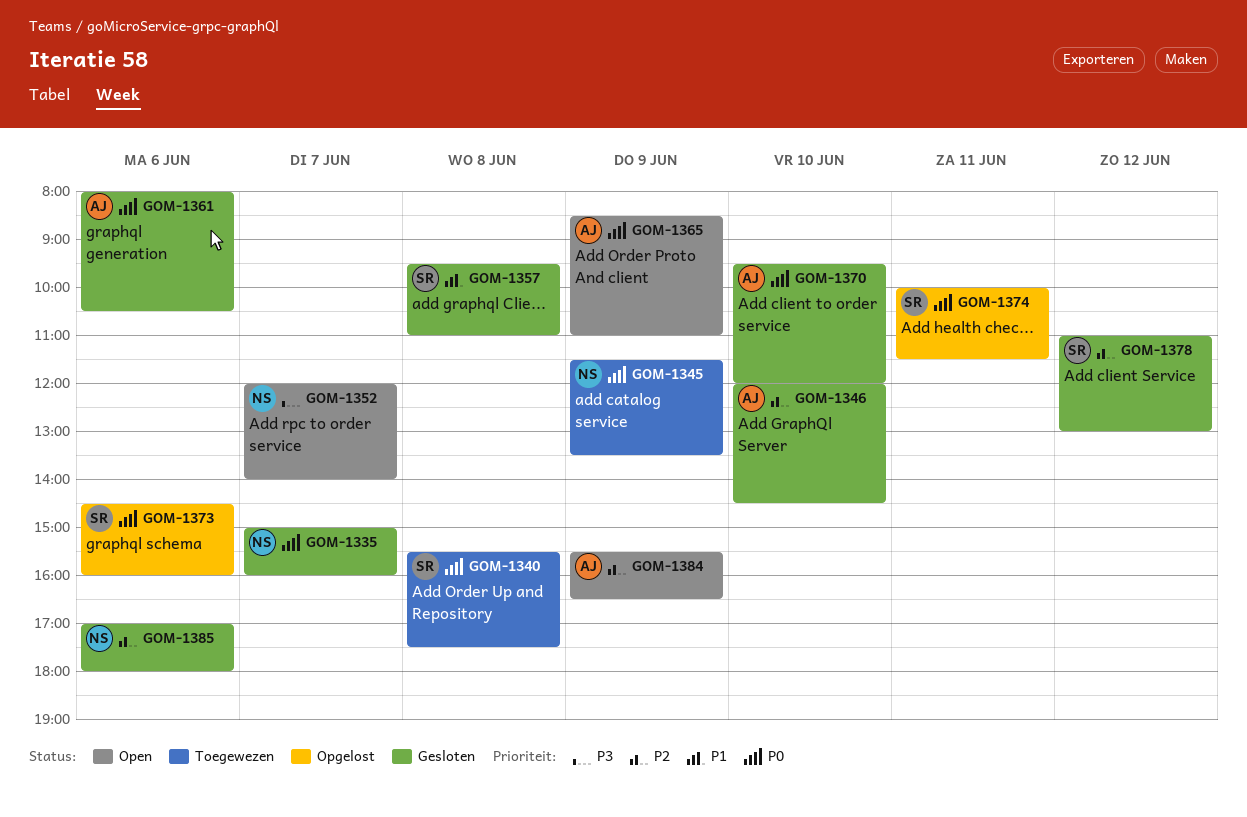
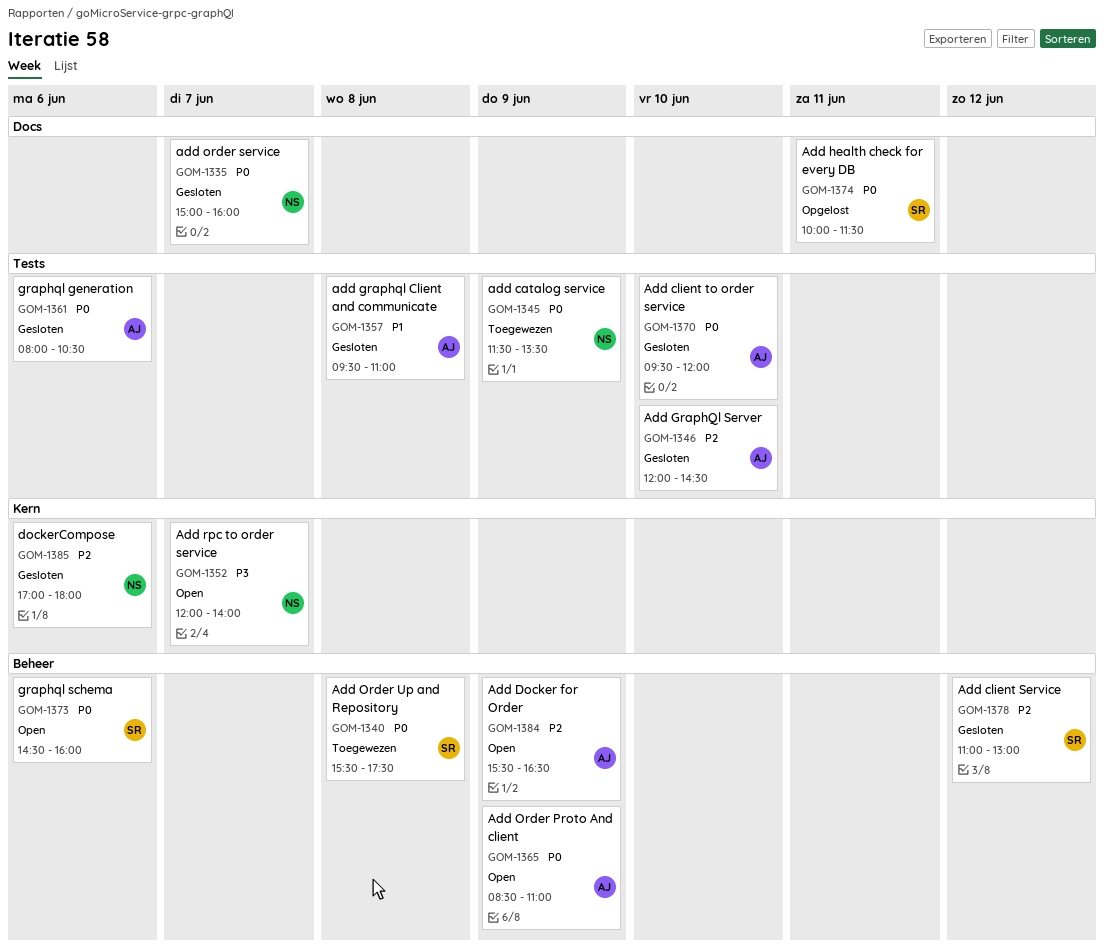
GOM-1357, owner: SR -> AJ
GOM-1373, status: Opgelost -> Open

